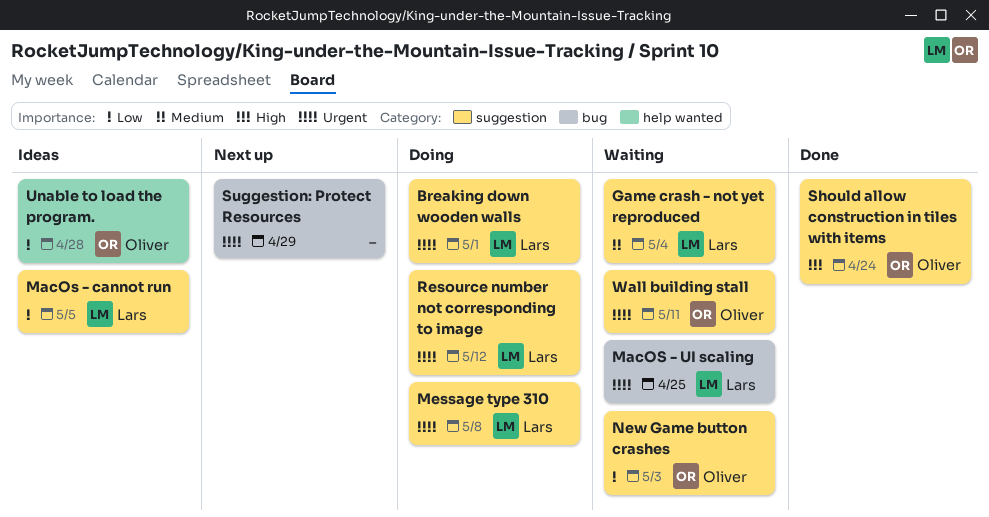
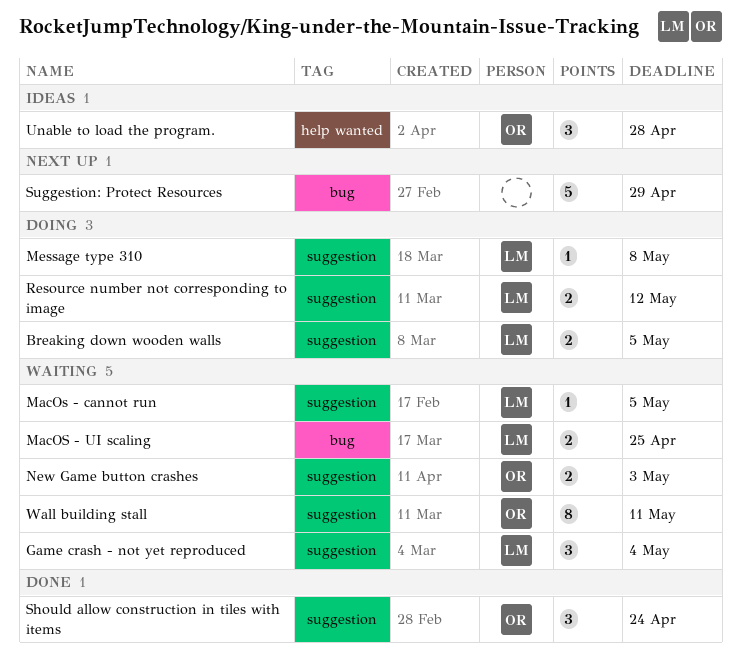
Breaking down wooden walls, due: May 1 -> May 5
MacOs - cannot run, status: Ideas -> Waiting

